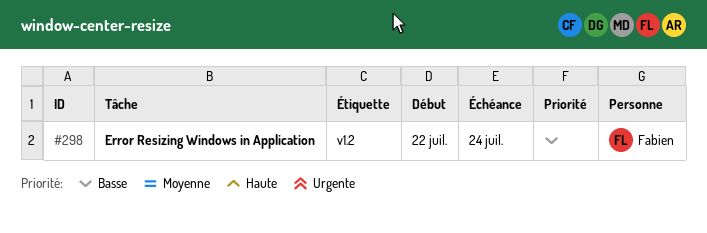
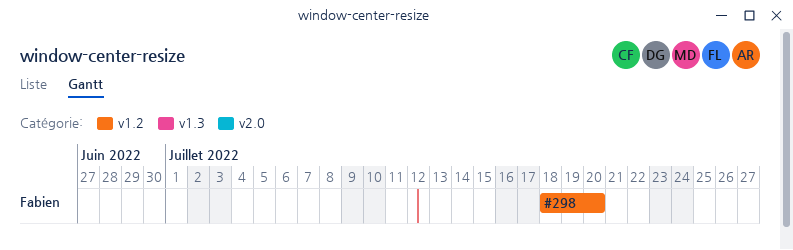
#298, start: Jul 22 -> Jul 18
#298, due: Jul 24 -> Jul 20

